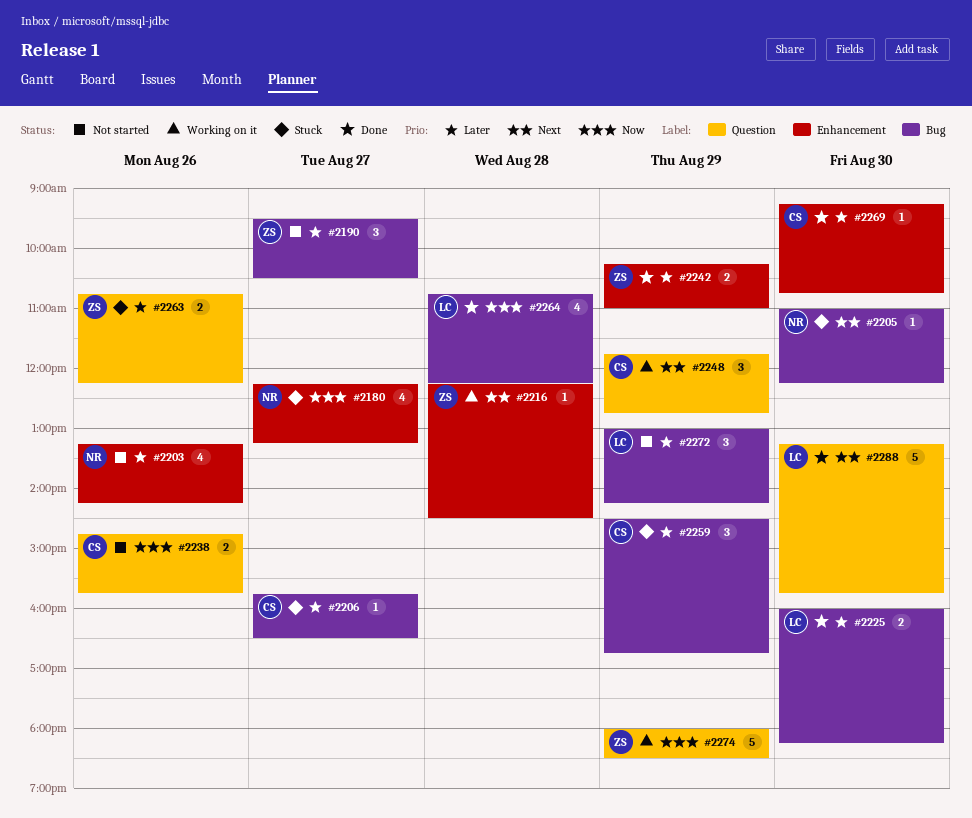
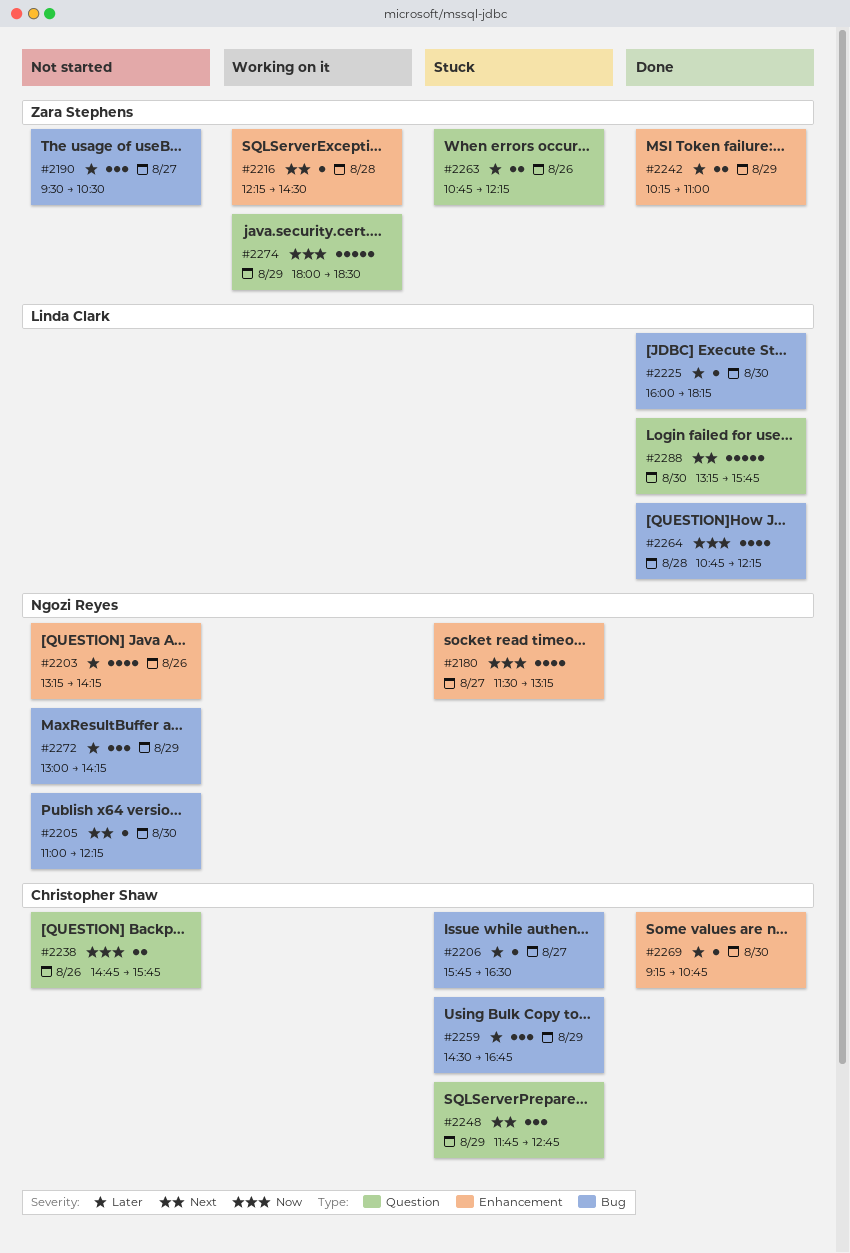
#2180, begins: 12:15 -> 11:30
#2205, status: Stuck -> Not started
#2225, estimate: 2 -> 1
#2248, status: Working on it -> Stuck
#2272, owner: Linda Clark -> Ngozi Reyes

